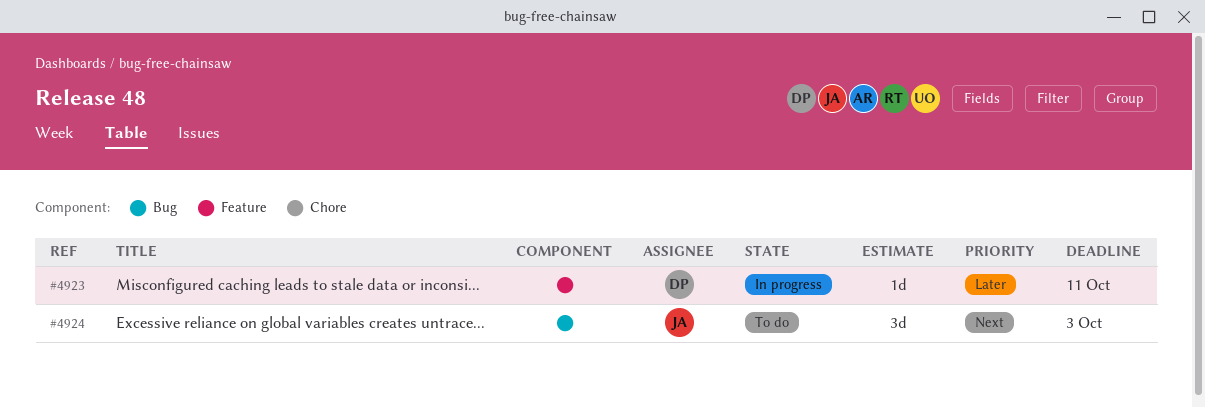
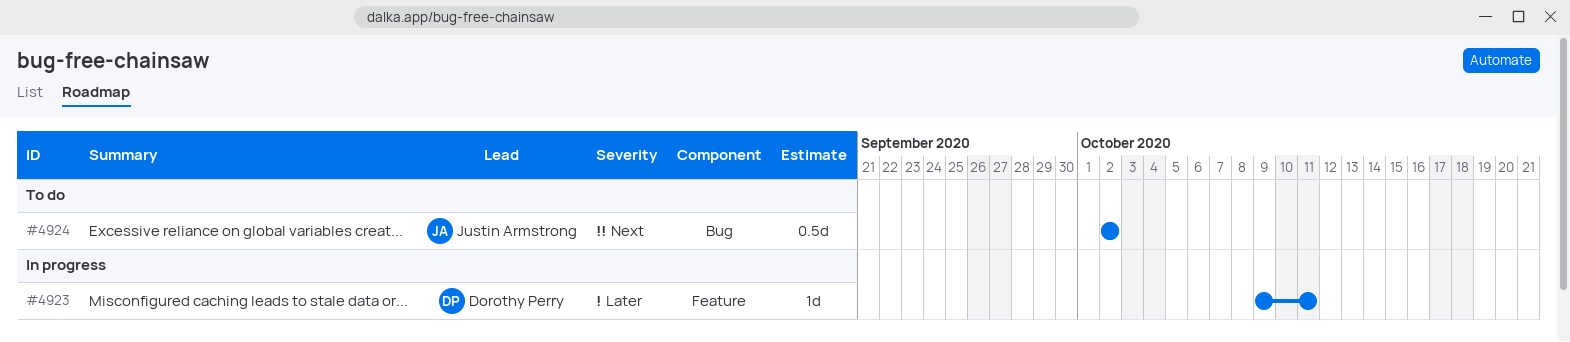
#4924, estimate: 3d -> 0.5d
#4924, due: Oct 3 -> Oct 2

